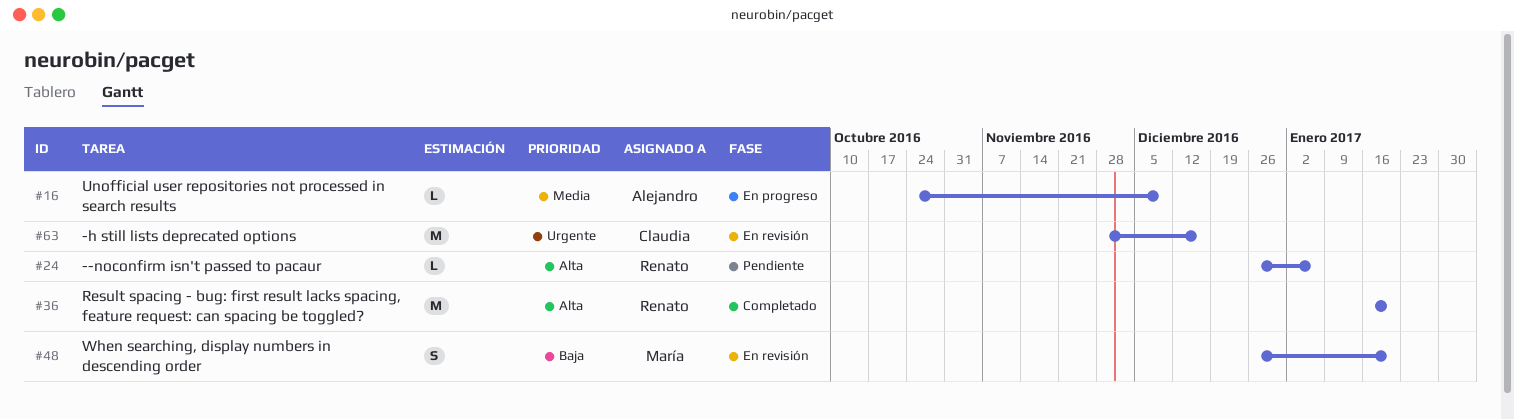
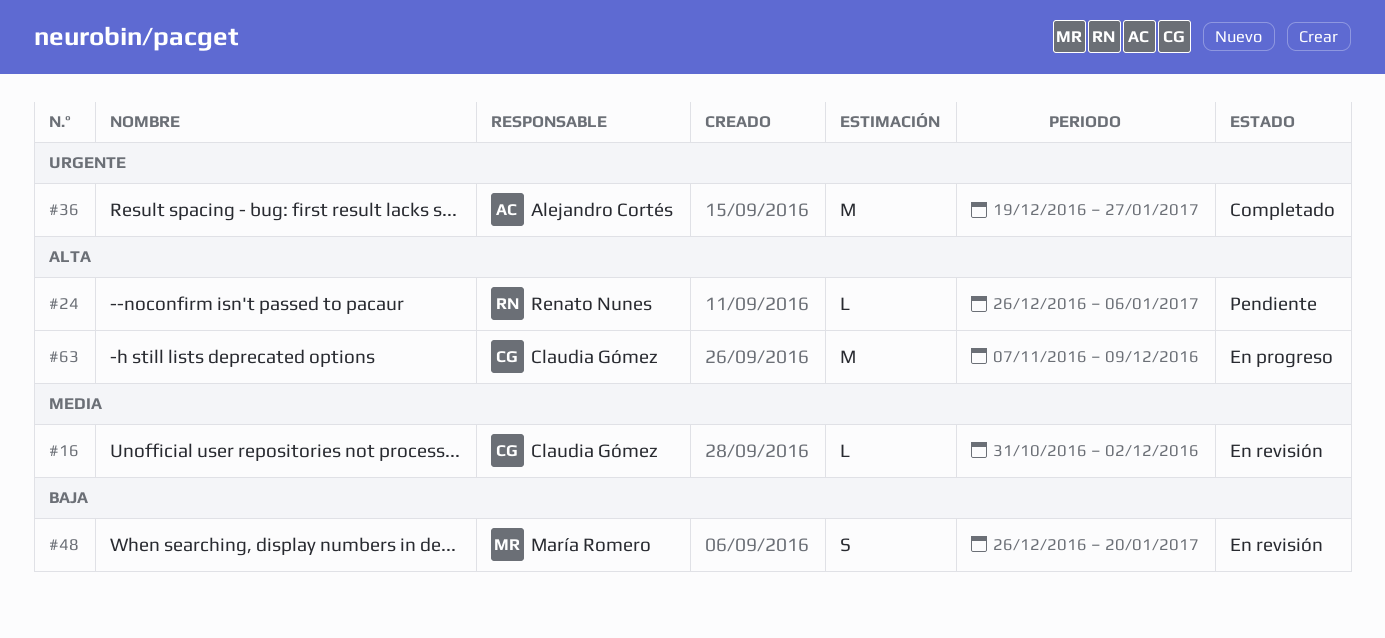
#16, status: En progreso -> En revisión
#16, owner: Alejandro Cortés -> Claudia Gómez
#16, start: Oct 24 -> Oct 31
#16, due: Dec 9 -> Dec 2
#36, owner: Renato Nunes -> Alejandro Cortés
#36, priority: Alta -> Urgente
#36, start: Jan 16 -> Dec 19
#36, due: Jan 20 -> Jan 27
#63, status: En revisión -> En progreso
#63, priority: Urgente -> Alta
#63, start: Nov 28 -> Nov 7
#63, due: Dec 16 -> Dec 9

